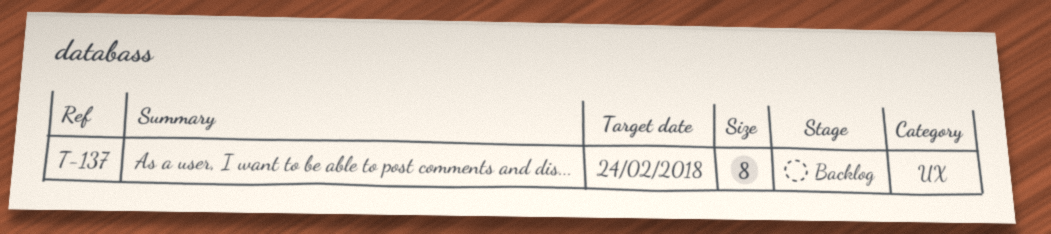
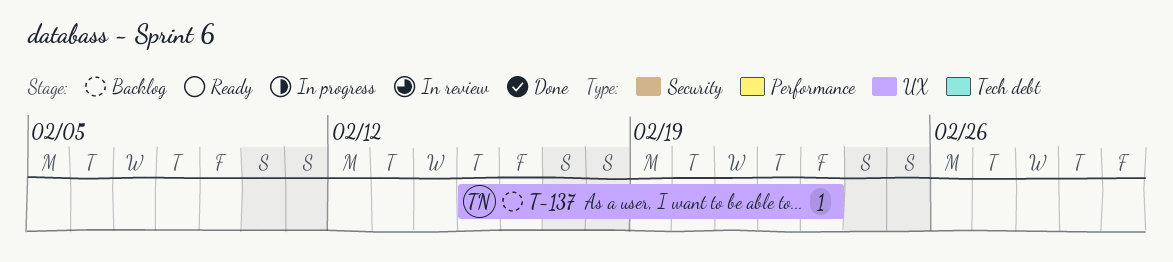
T-137, estimate: 8 -> 1
T-137, due: Feb 24 -> Feb 23

